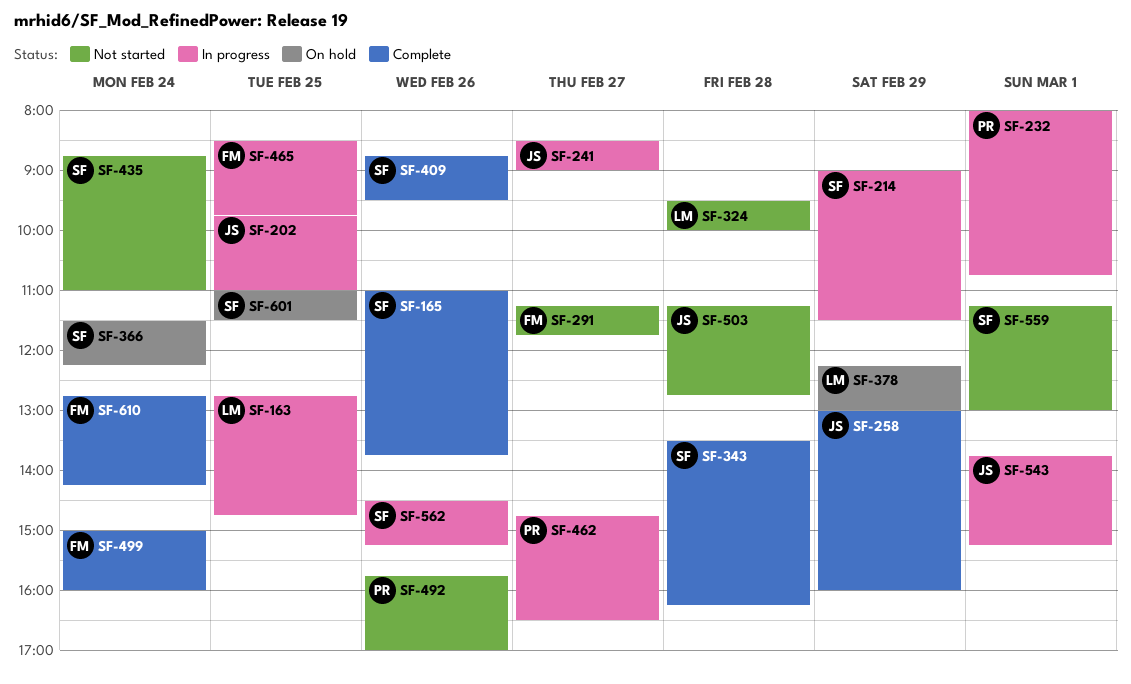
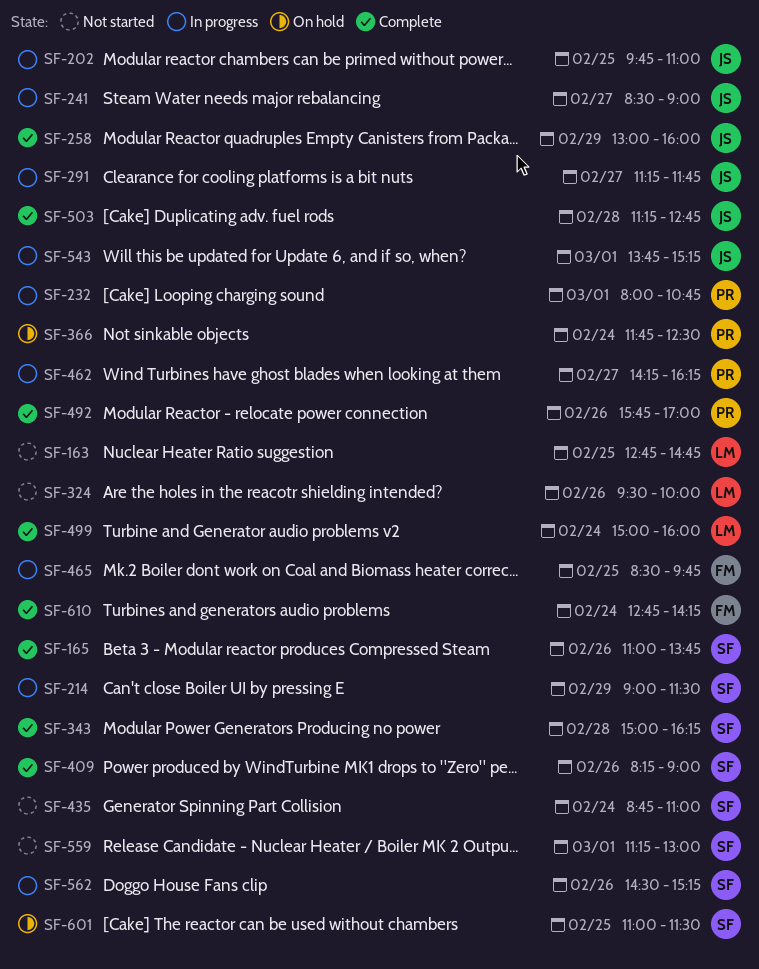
SF-163, status: In progress -> Not started
SF-291, status: Not started -> In progress
SF-291, owner: FM -> JS
SF-324, day: Feb 28 -> Feb 26
SF-343, begins: 13:30 -> 15:00
SF-366, owner: SF -> PR
SF-366, begins: 11:30 -> 11:45
SF-366, ends: 12:15 -> 12:30
SF-378: present -> none
SF-409, begins: 08:45 -> 08:15
SF-409, ends: 09:30 -> 09:00
SF-462, begins: 14:45 -> 14:15
SF-462, ends: 16:30 -> 16:15
SF-492, status: Not started -> Complete
SF-499, owner: FM -> LM
SF-503, status: Not started -> Complete

